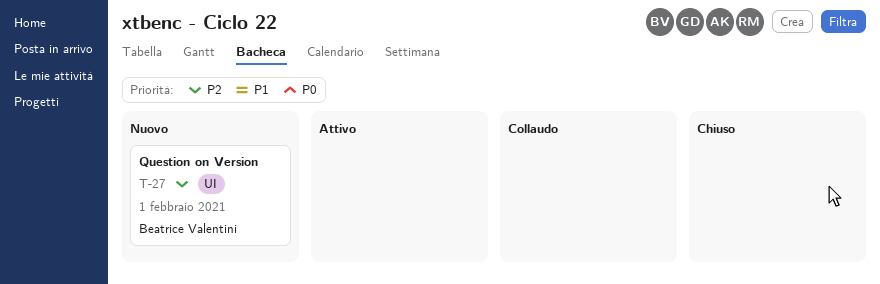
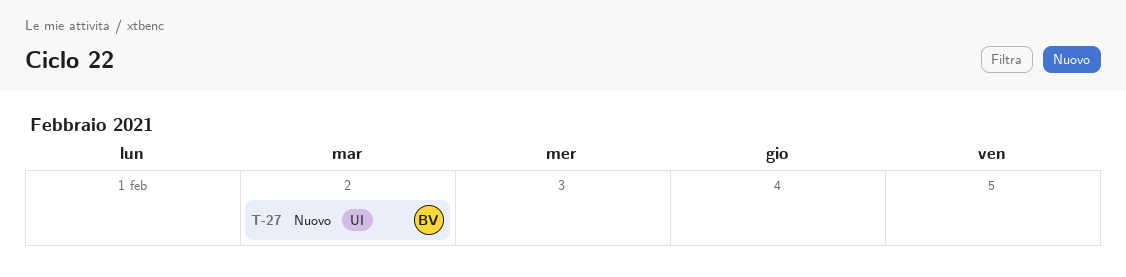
T-27, due: Feb 1 -> Feb 2

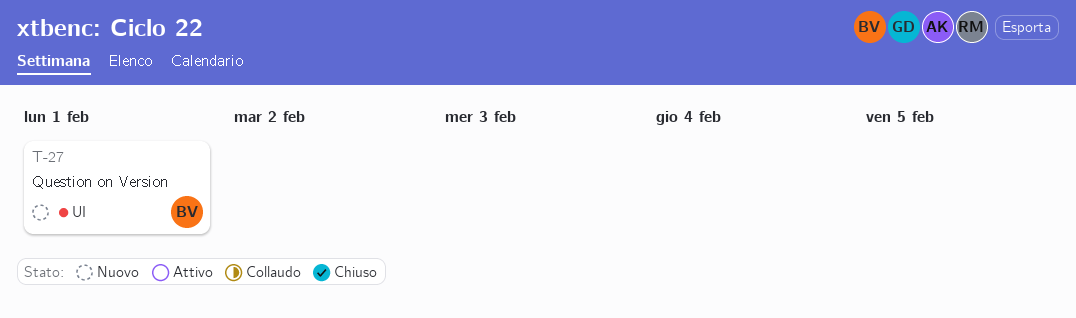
T-27, due: Feb 2 -> Feb 1

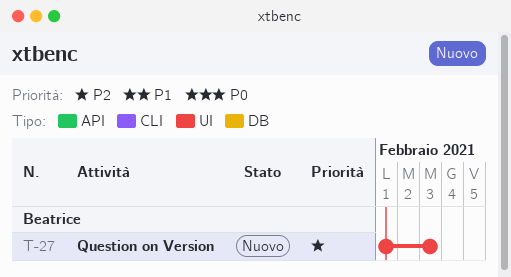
T-27, due: Feb 1 -> Feb 3

